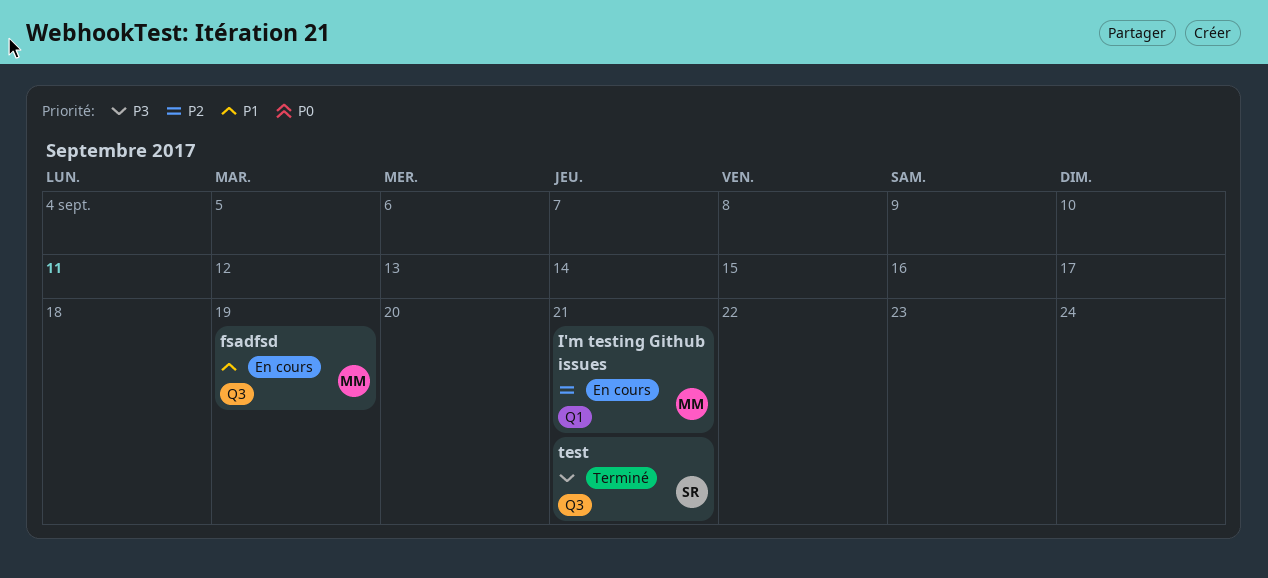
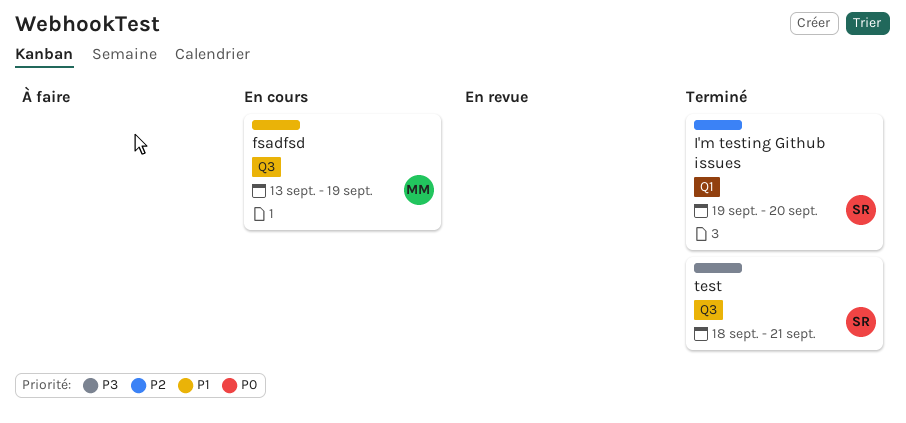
I'm testing Github issues, status: En cours -> Terminé
I'm testing Github issues, owner: MM -> SR
I'm testing Github issues, due: Sep 21 -> Sep 20

